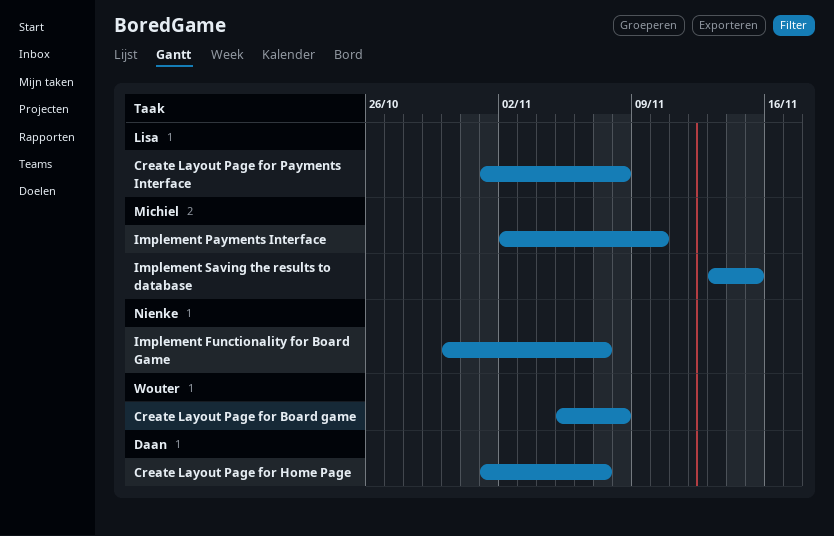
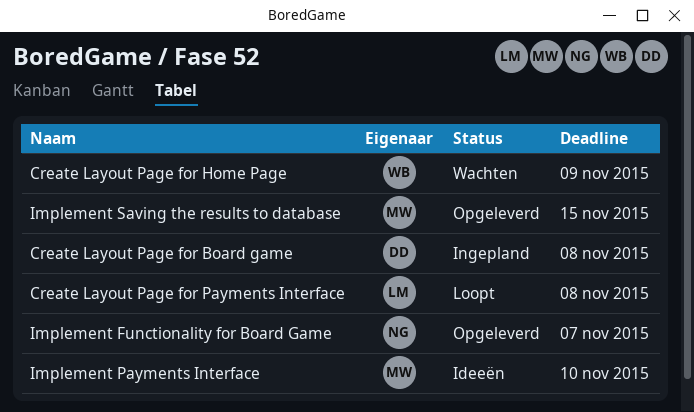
Create Layout Page for Board game, owner: Wouter -> Daan
Create Layout Page for Home Page, owner: Daan -> Wouter
Create Layout Page for Home Page, due: Nov 7 -> Nov 9

